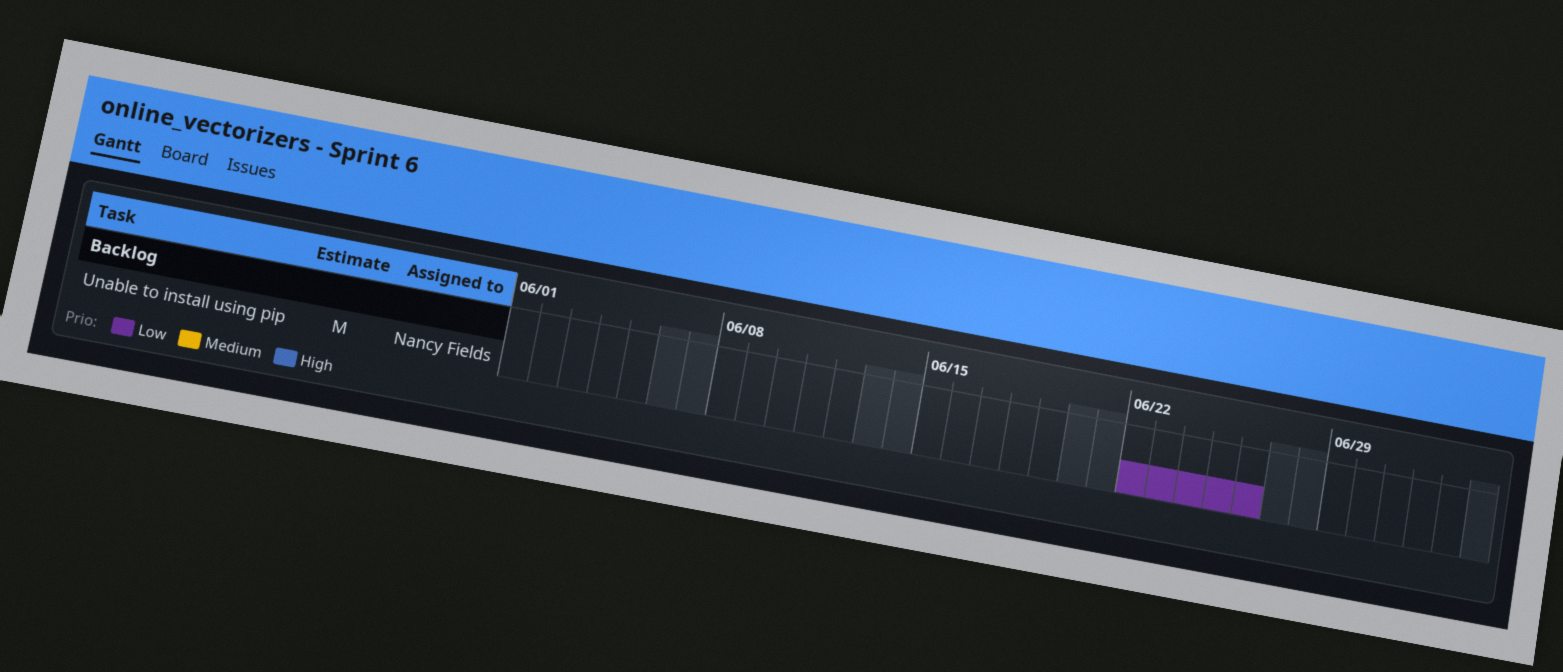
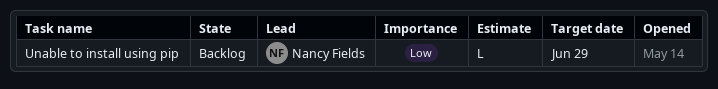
Unable to install using pip, estimate: M -> L
Unable to install using pip, due: Jun 26 -> Jun 29

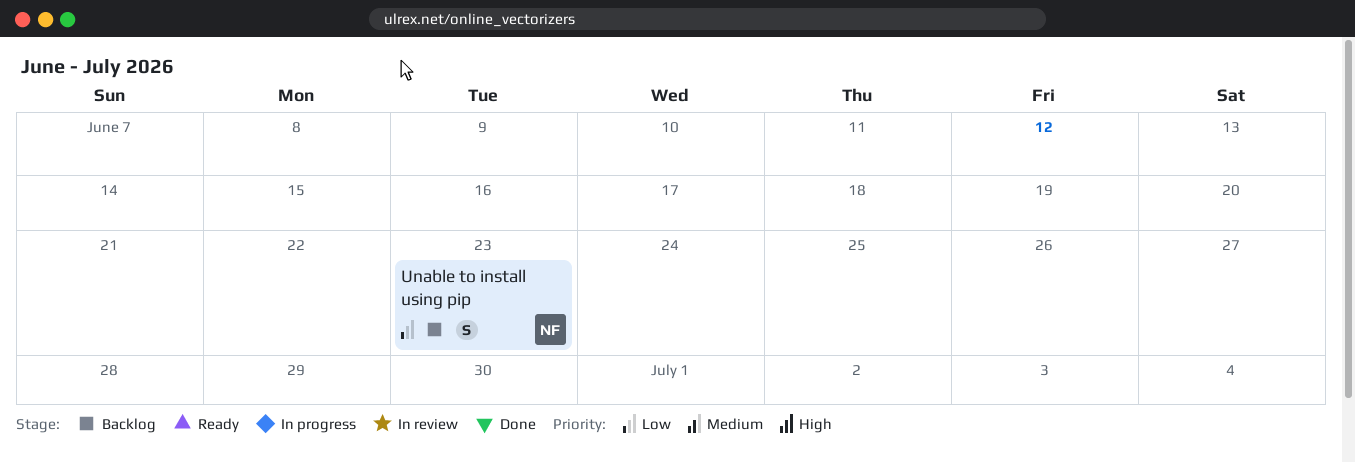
Unable to install using pip, estimate: L -> S
Unable to install using pip, due: Jun 29 -> Jun 23

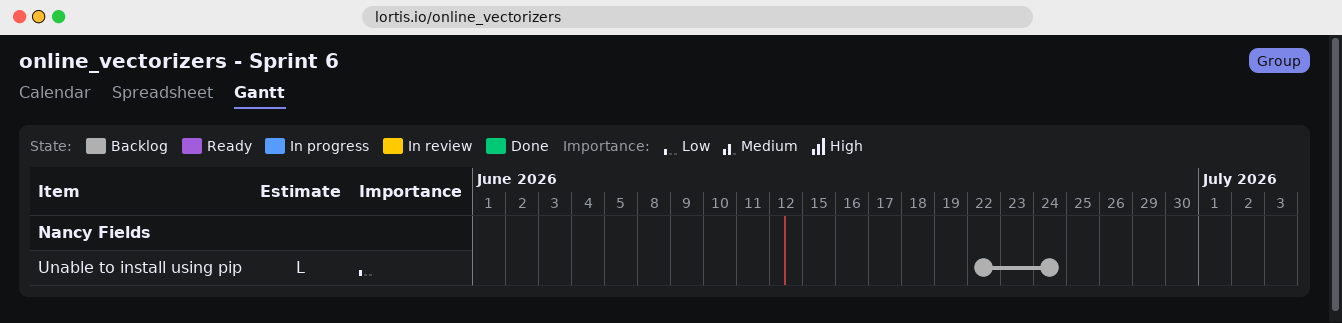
Unable to install using pip, estimate: S -> L
Unable to install using pip, due: Jun 23 -> Jun 24

